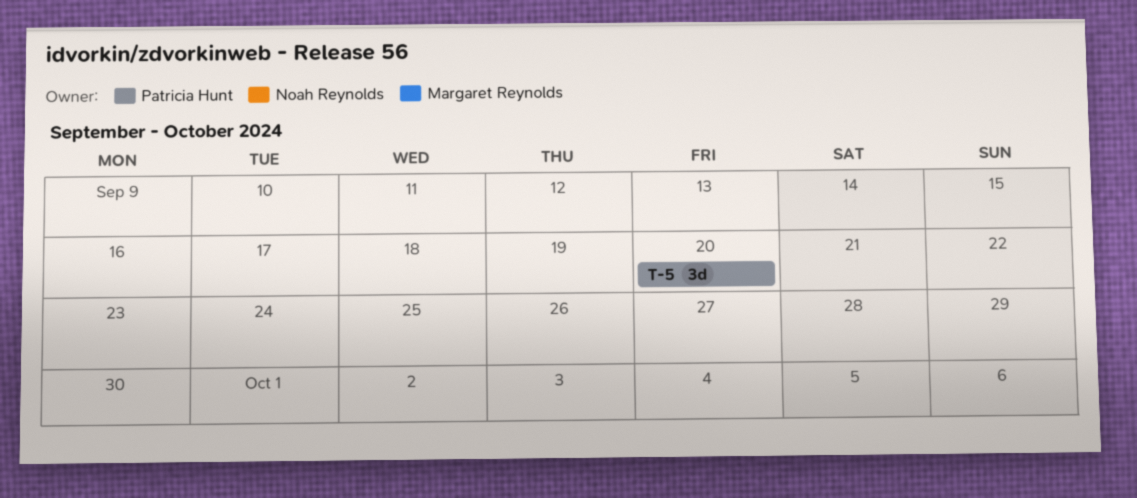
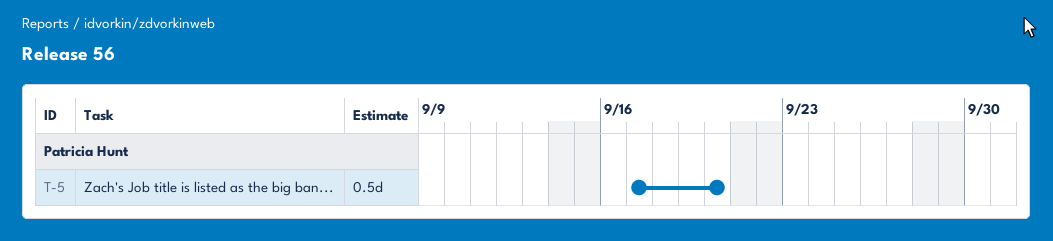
T-5, estimate: 3d -> 0.5d
T-5, start: Sep 20 -> Sep 17

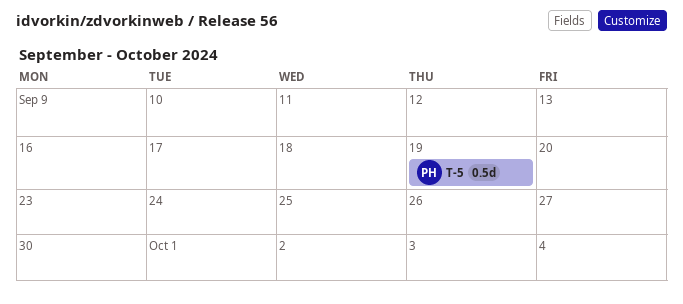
T-5, start: Sep 17 -> Sep 19
T-5, due: Sep 20 -> Sep 19

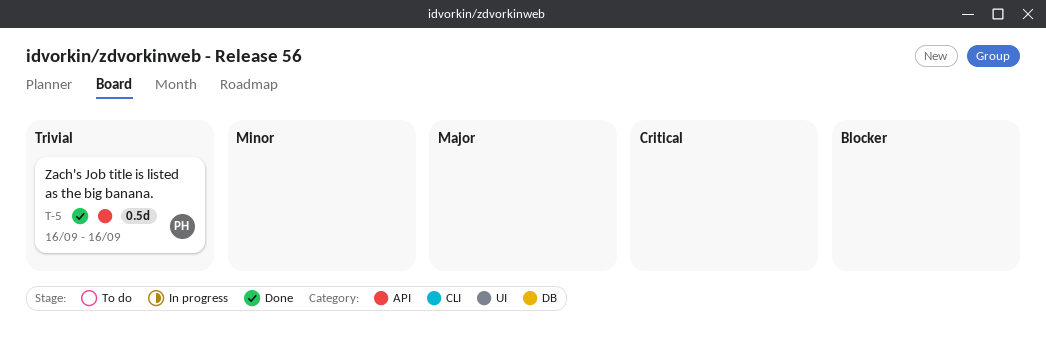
T-5, start: Sep 19 -> Sep 16
T-5, due: Sep 19 -> Sep 16

